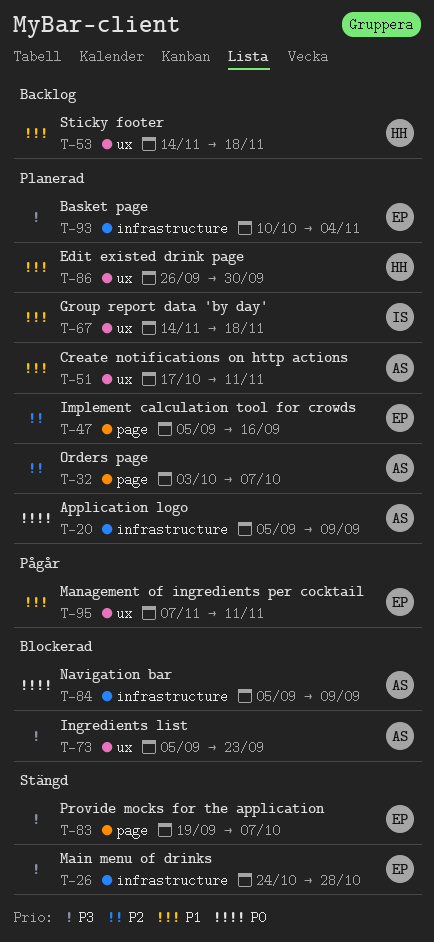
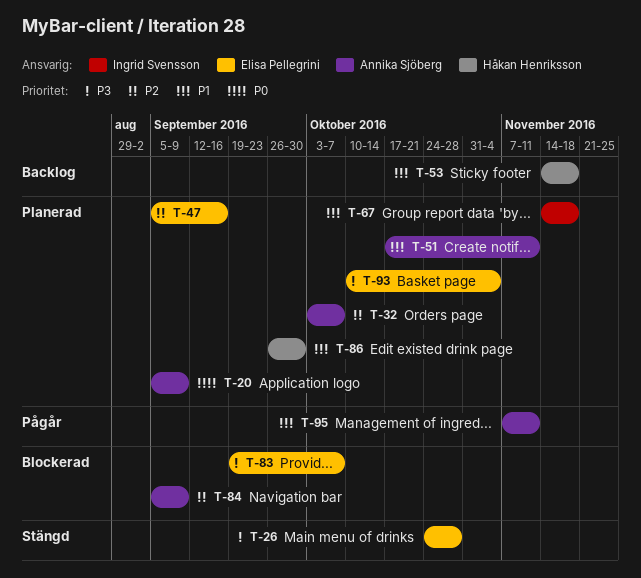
T-73: present -> none
T-83, status: Stängd -> Blockerad
T-84, priority: P0 -> P2
T-95, owner: Elisa Pellegrini -> Annika Sjöberg

